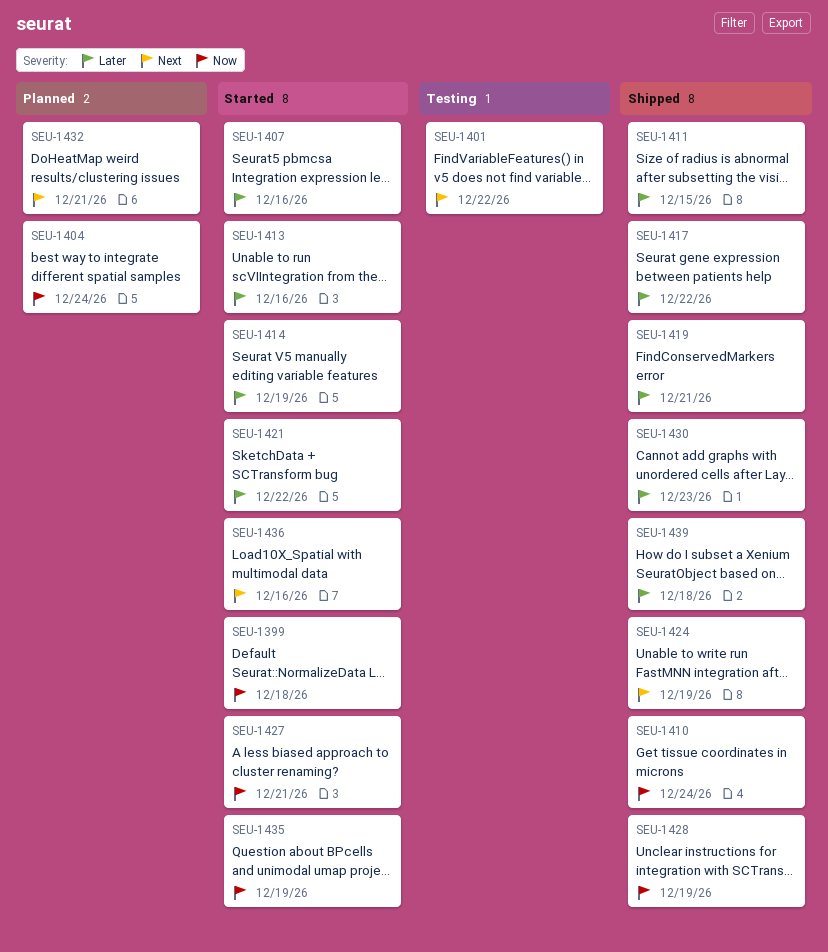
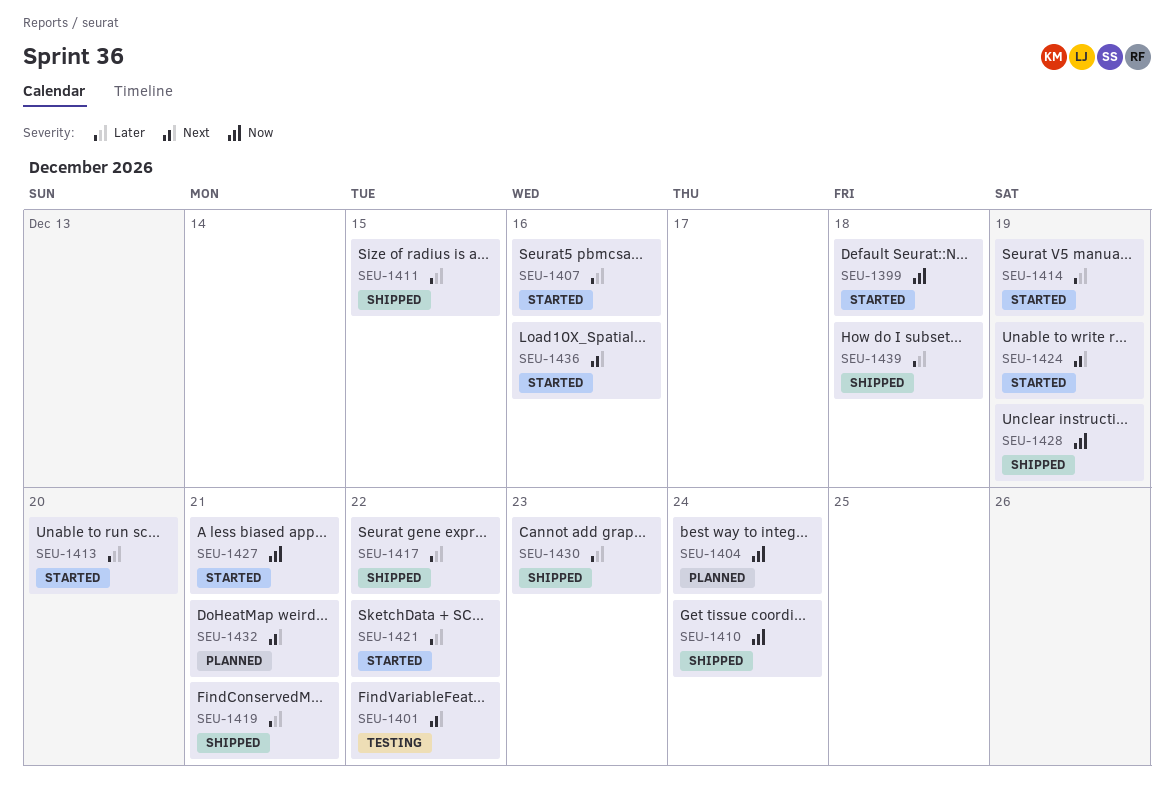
SEU-1413, due: Dec 16 -> Dec 20
SEU-1424, status: Shipped -> Started
SEU-1435: present -> none

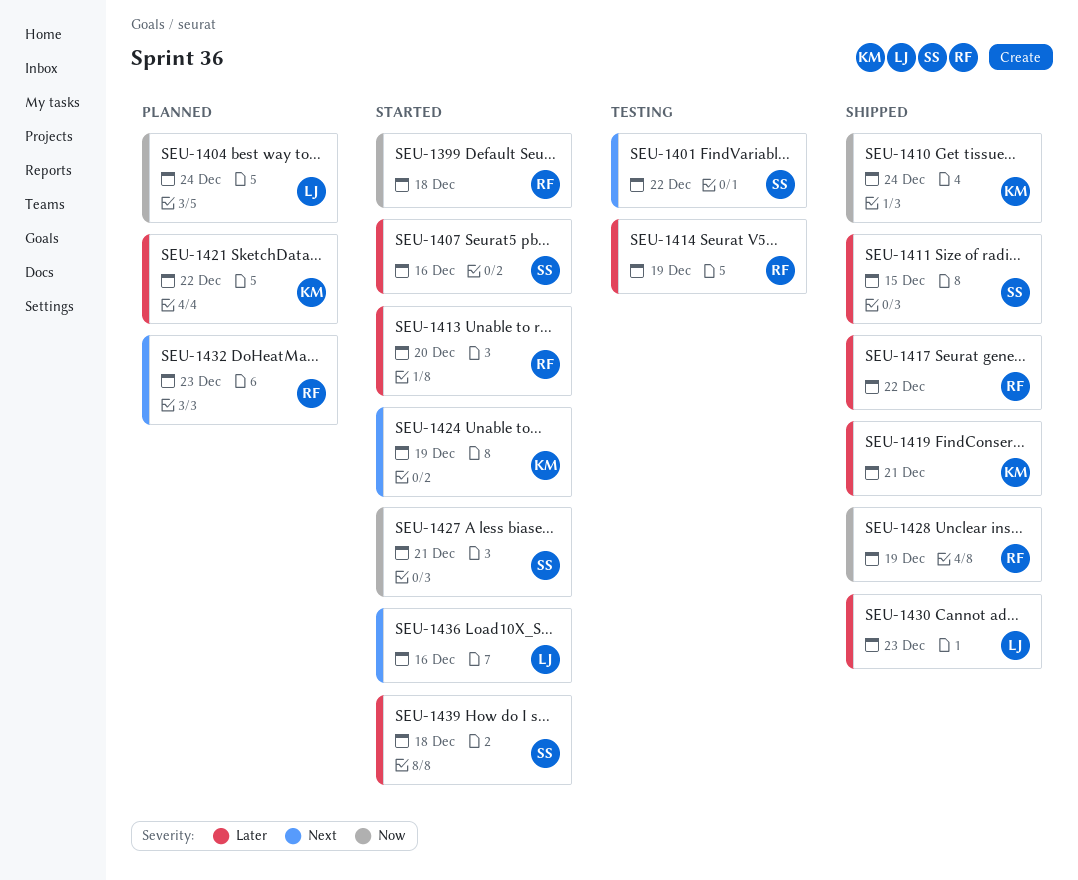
SEU-1414, status: Started -> Testing
SEU-1421, status: Started -> Planned
SEU-1432, due: Dec 21 -> Dec 23
SEU-1439, status: Shipped -> Started

